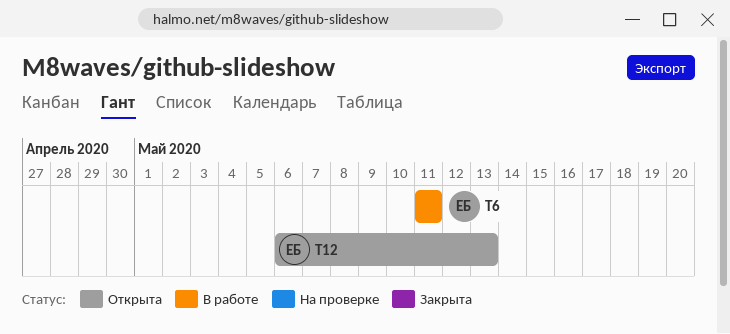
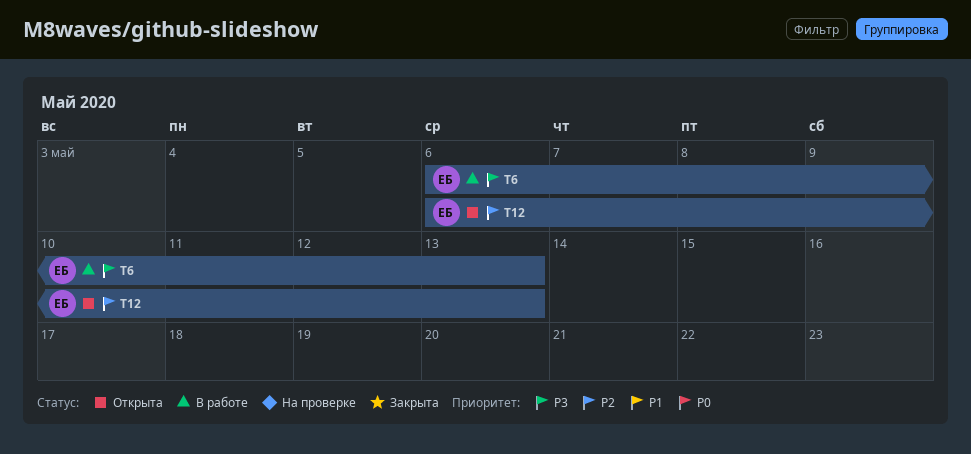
T6, start: May 11 -> May 6
T6, due: May 11 -> May 13

